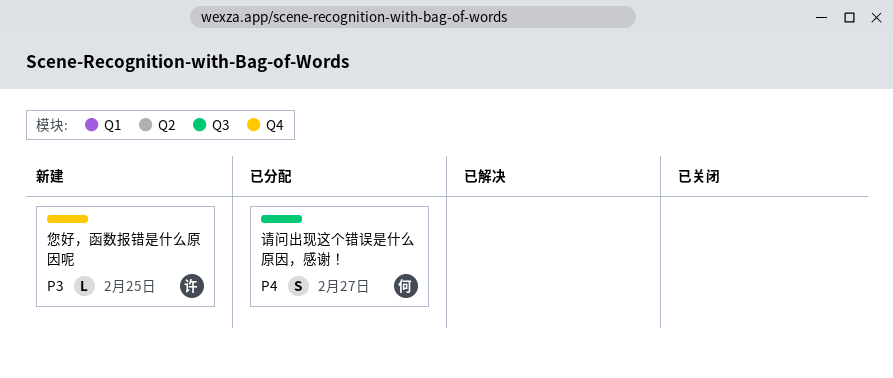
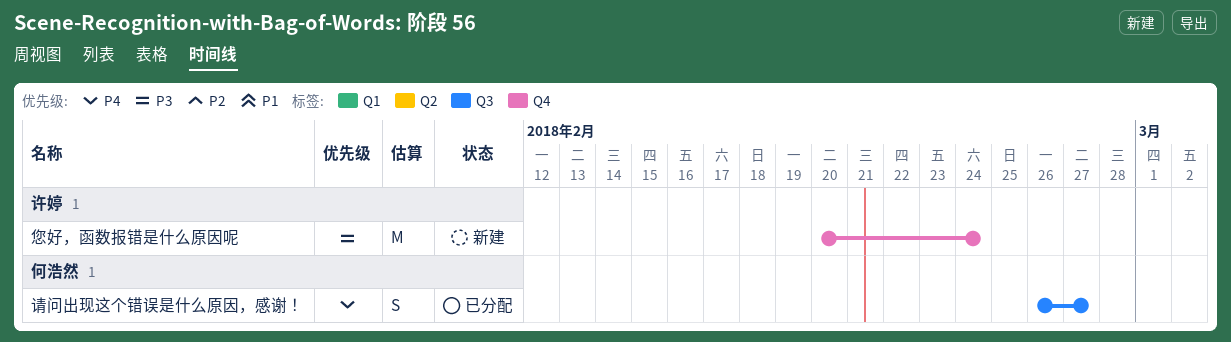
您好，函数报错是什么原因呢, estimate: L -> M
您好，函数报错是什么原因呢, due: Feb 25 -> Feb 24

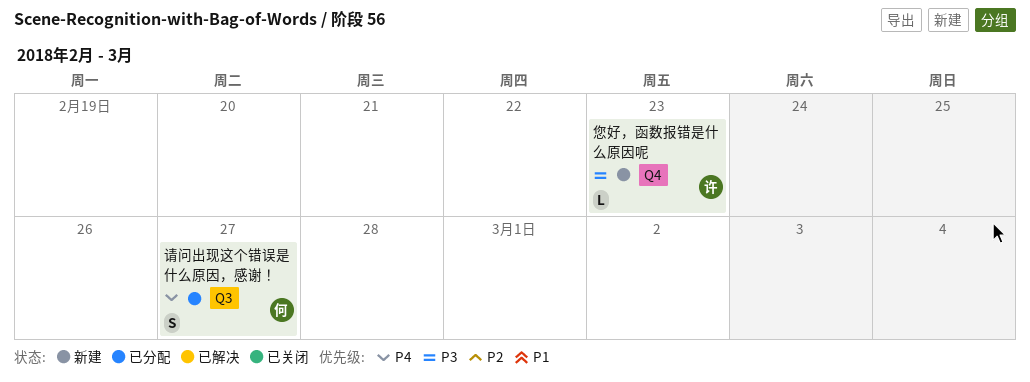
您好，函数报错是什么原因呢, estimate: M -> L
您好，函数报错是什么原因呢, due: Feb 24 -> Feb 23

